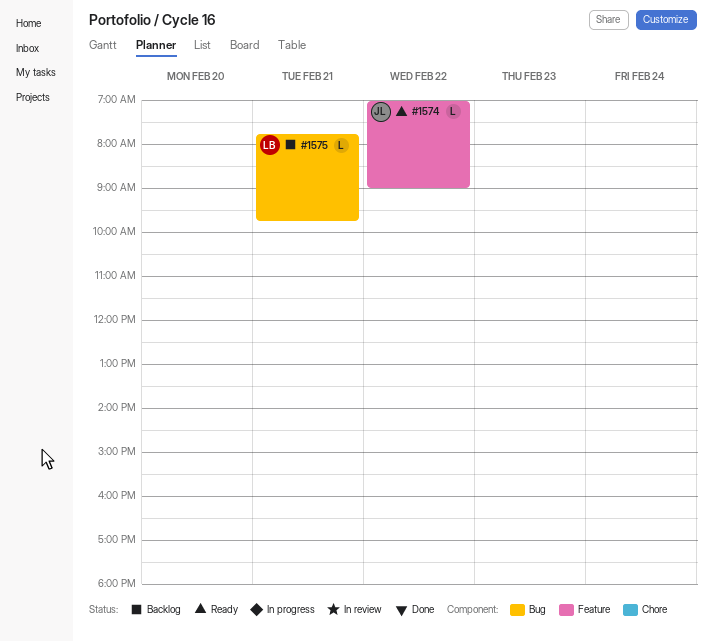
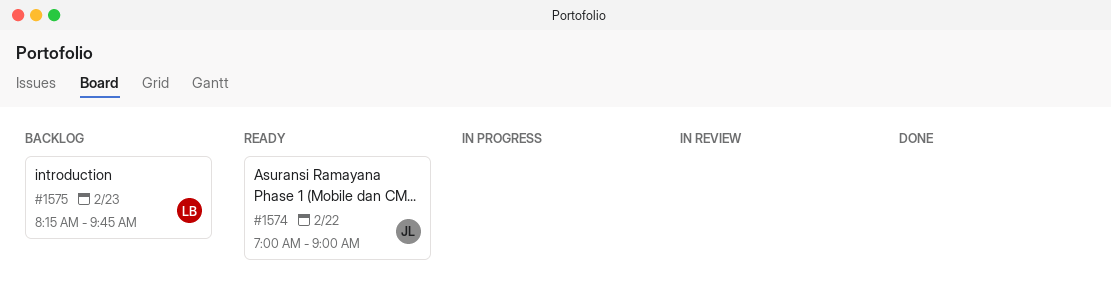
#1575, day: Feb 21 -> Feb 23
#1575, begins: 07:45 -> 08:15

